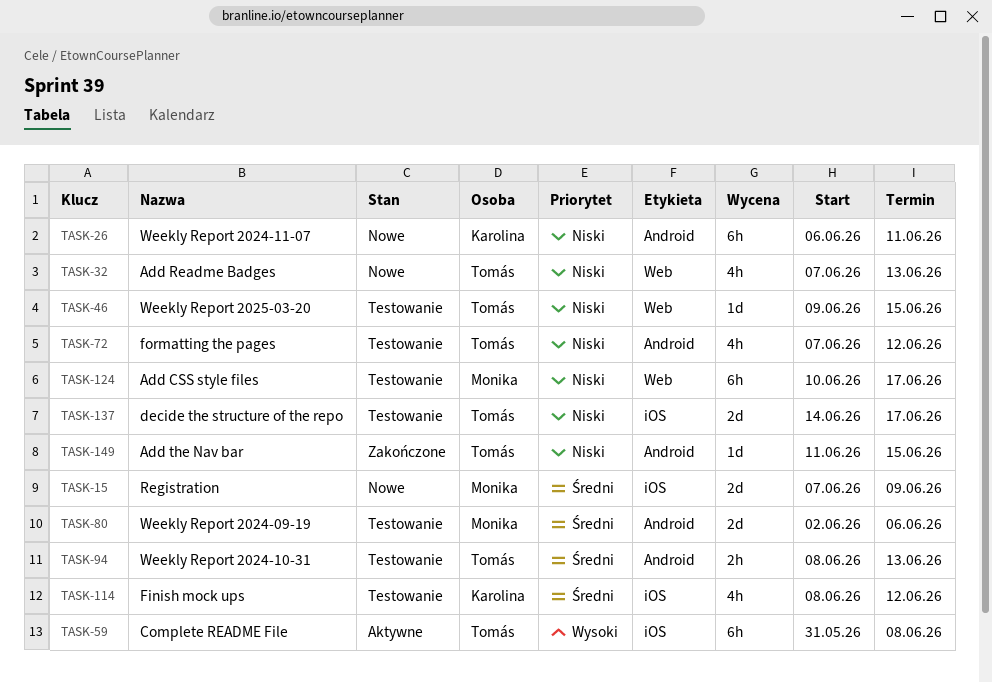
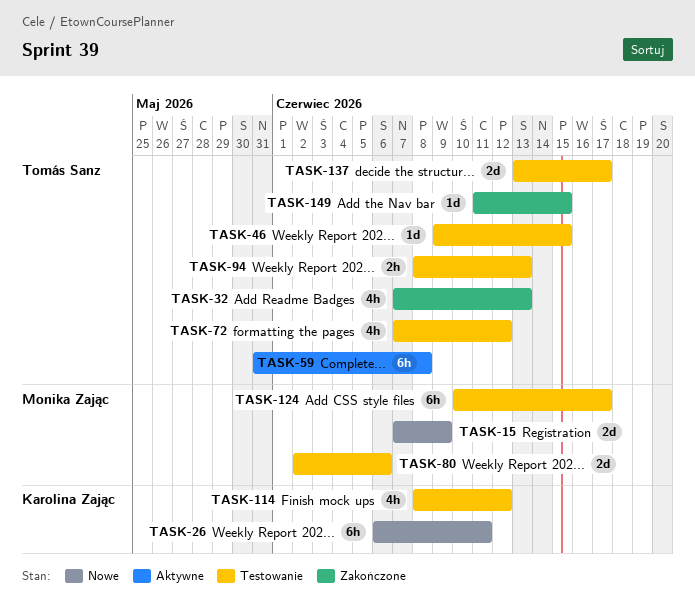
TASK-32, status: Nowe -> Zakończone
TASK-137, start: Jun 14 -> Jun 13

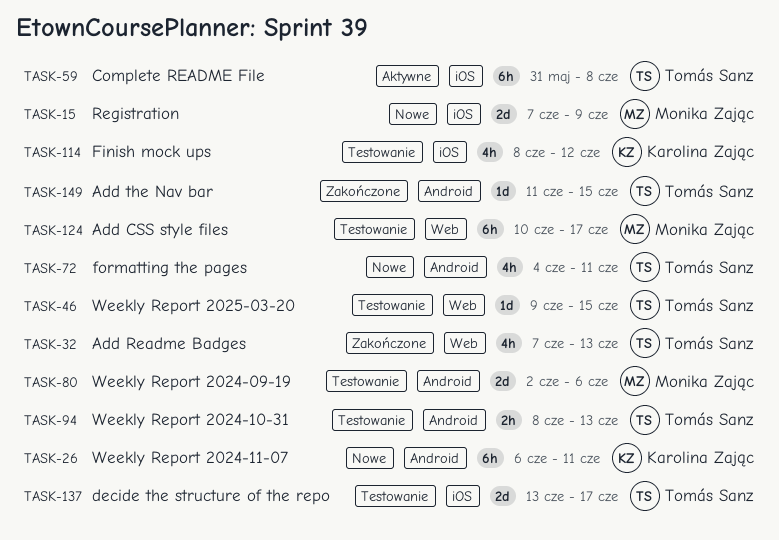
TASK-72, status: Testowanie -> Nowe
TASK-72, start: Jun 7 -> Jun 4
TASK-72, due: Jun 12 -> Jun 11

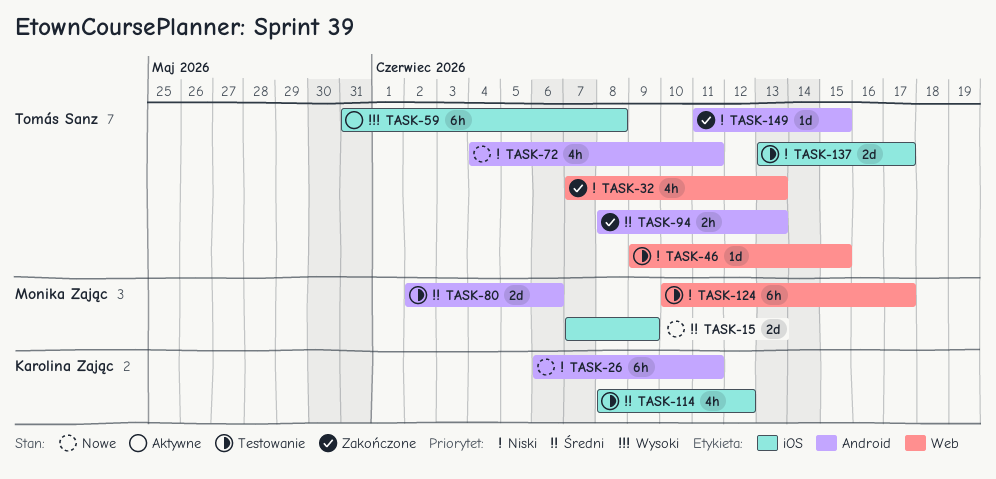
TASK-94, status: Testowanie -> Zakończone

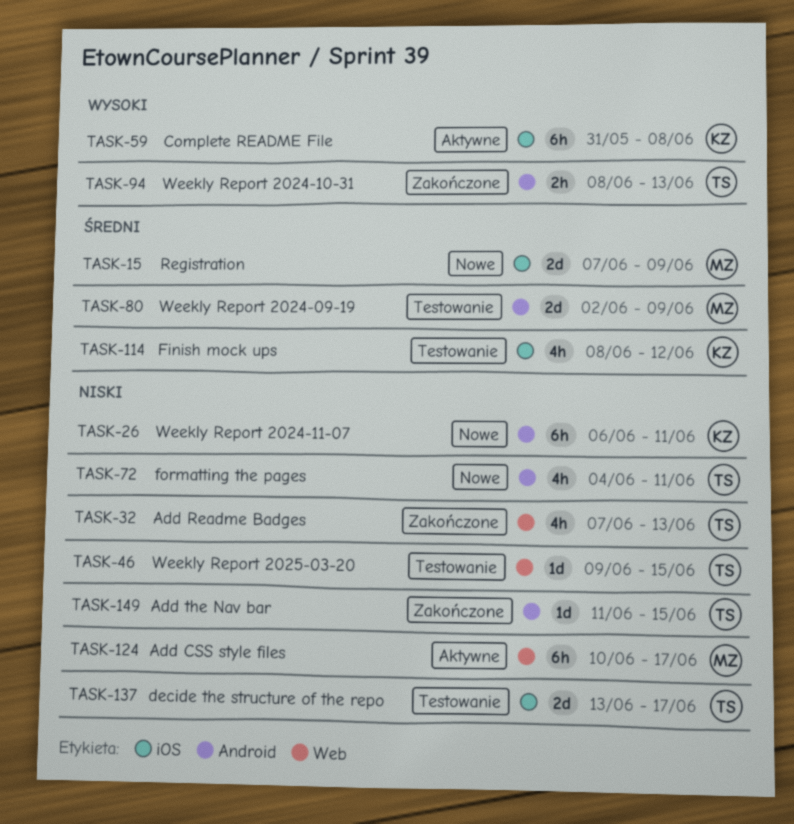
TASK-59, owner: Tomás Sanz -> Karolina Zając
TASK-80, due: Jun 6 -> Jun 9
TASK-94, priority: Średni -> Wysoki
TASK-124, status: Testowanie -> Aktywne

